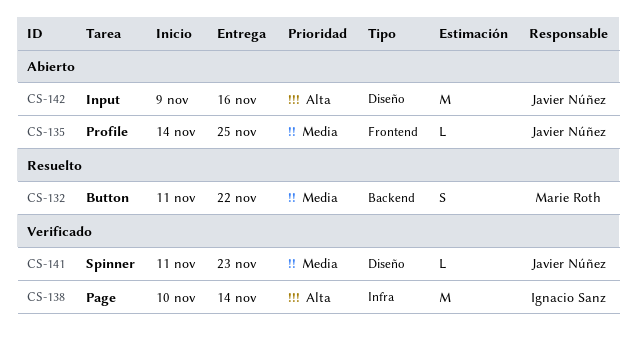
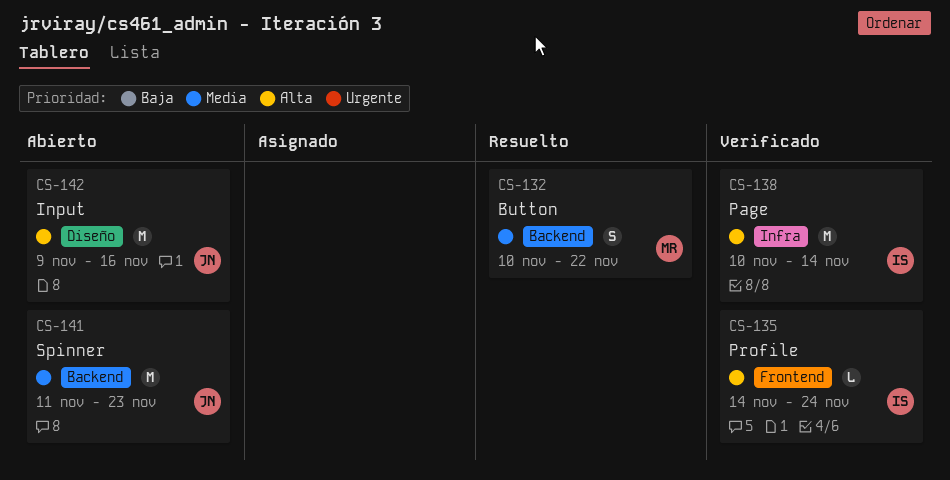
CS-132, start: Nov 11 -> Nov 10
CS-135, status: Abierto -> Verificado
CS-135, owner: Javier Núñez -> Ignacio Sanz
CS-135, priority: Media -> Alta
CS-135, due: Nov 25 -> Nov 24
CS-141, status: Verificado -> Abierto
CS-141, label: Diseño -> Backend
CS-141, estimate: L -> M

